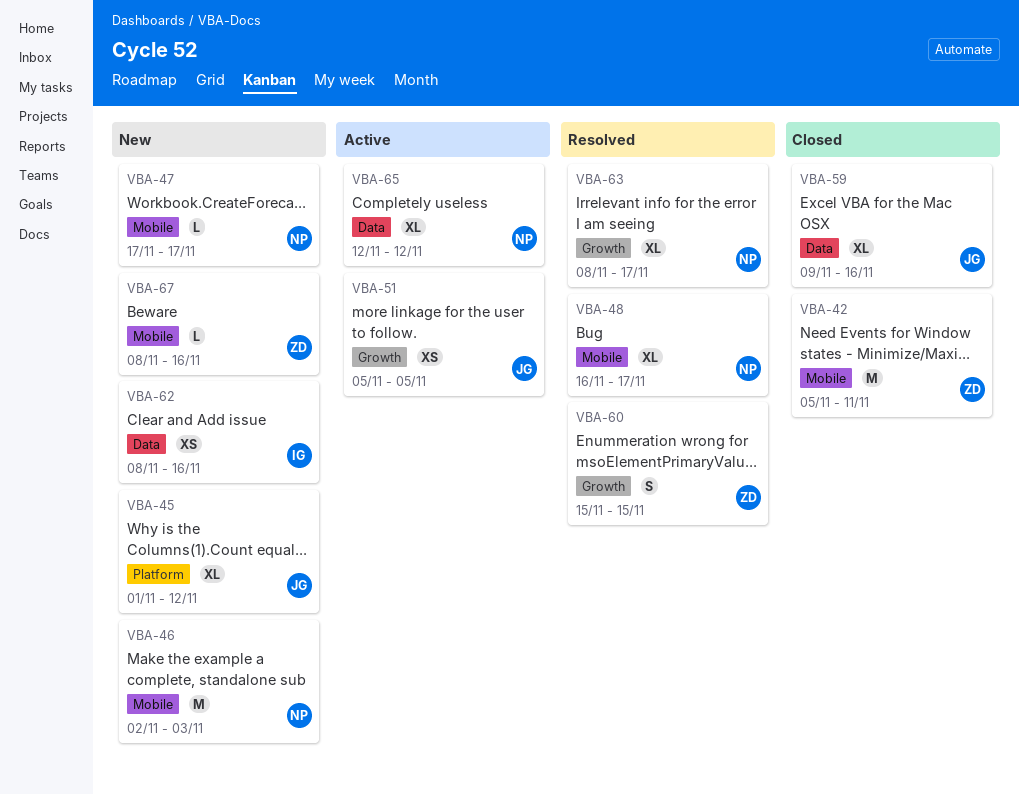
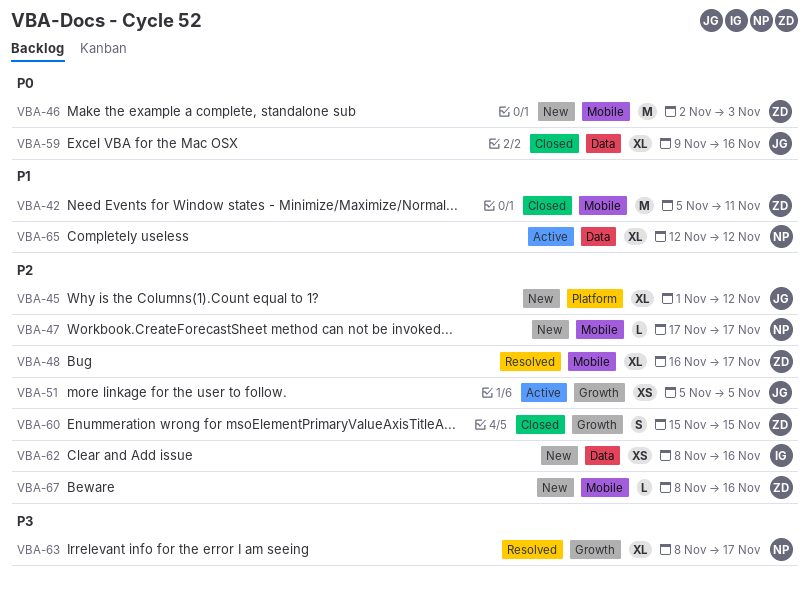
VBA-46, owner: NP -> ZD
VBA-48, owner: NP -> ZD
VBA-60, status: Resolved -> Closed

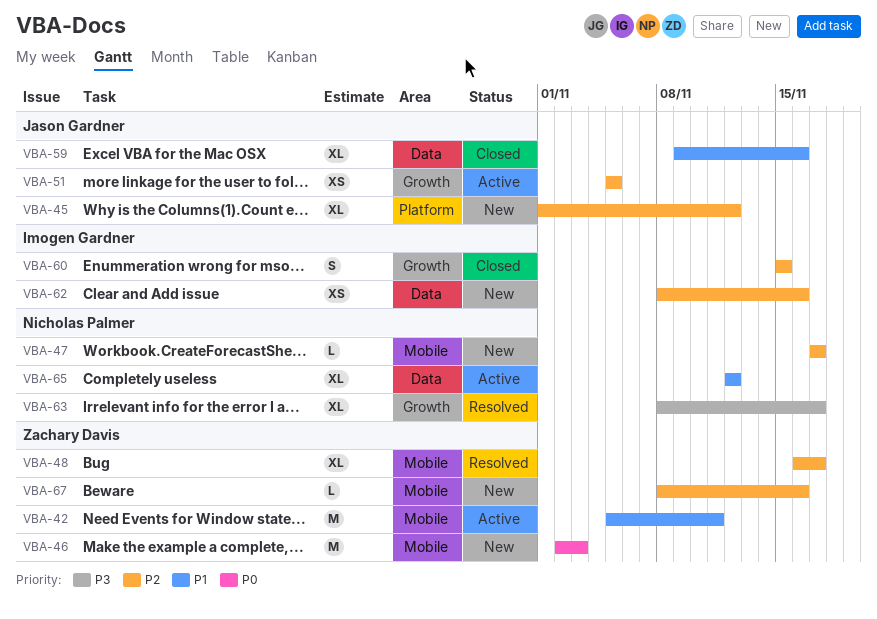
VBA-42, status: Closed -> Active
VBA-59, priority: P0 -> P1
VBA-60, owner: Zachary Davis -> Imogen Gardner

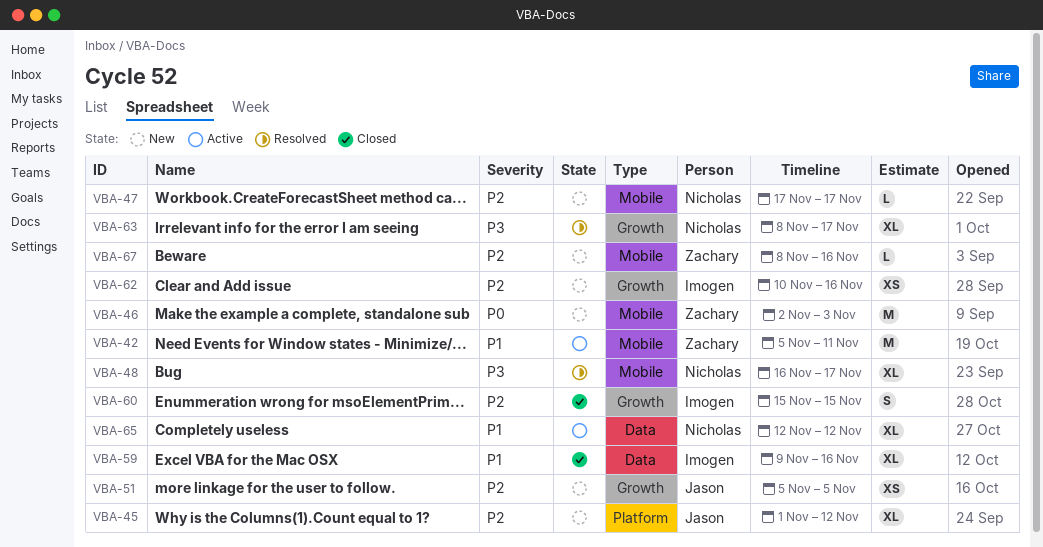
VBA-48, owner: Zachary Davis -> Nicholas Palmer
VBA-48, priority: P2 -> P3
VBA-51, status: Active -> New
VBA-59, owner: Jason Gardner -> Imogen Gardner
VBA-62, label: Data -> Growth
VBA-62, start: Nov 8 -> Nov 10

